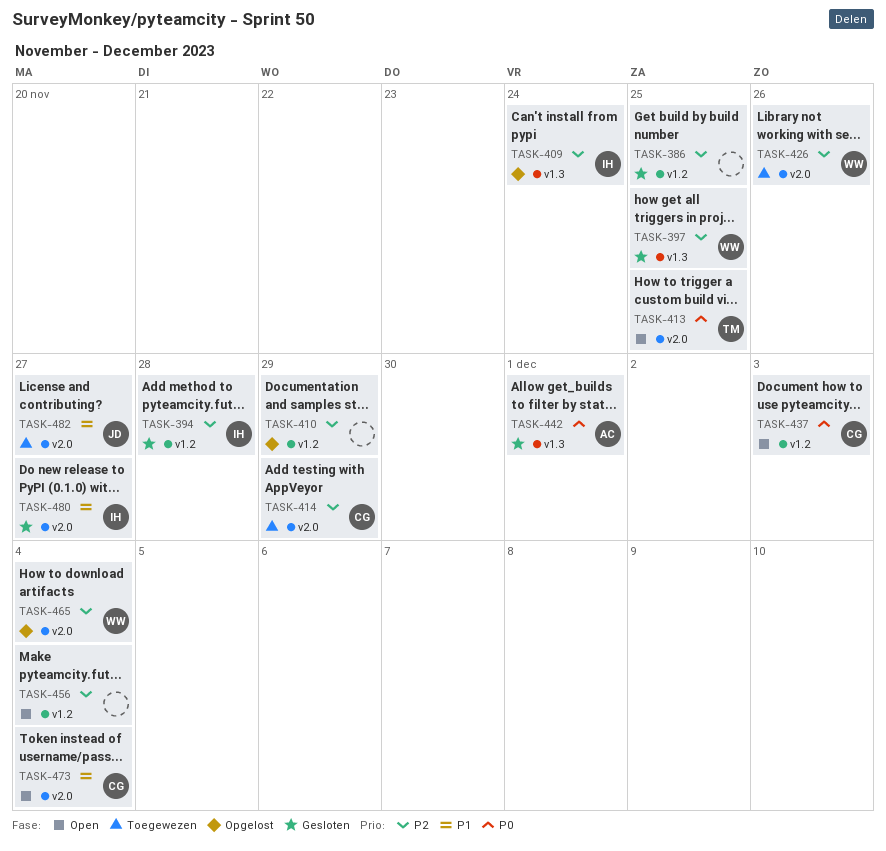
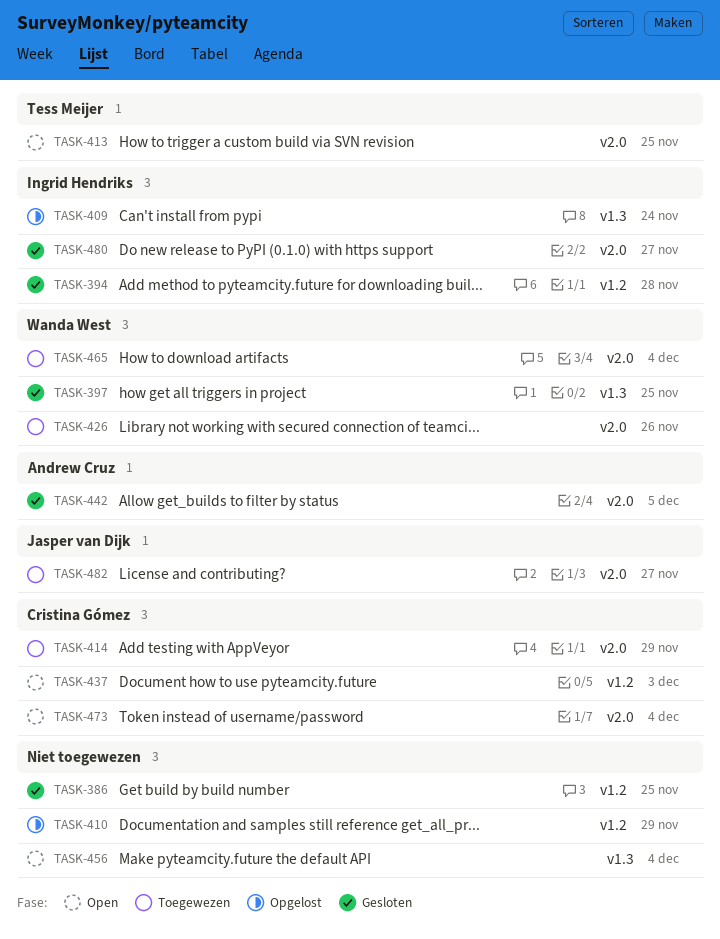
TASK-442, label: v1.3 -> v2.0
TASK-442, due: Dec 1 -> Dec 5
TASK-456, label: v1.2 -> v1.3
TASK-465, status: Opgelost -> Toegewezen

